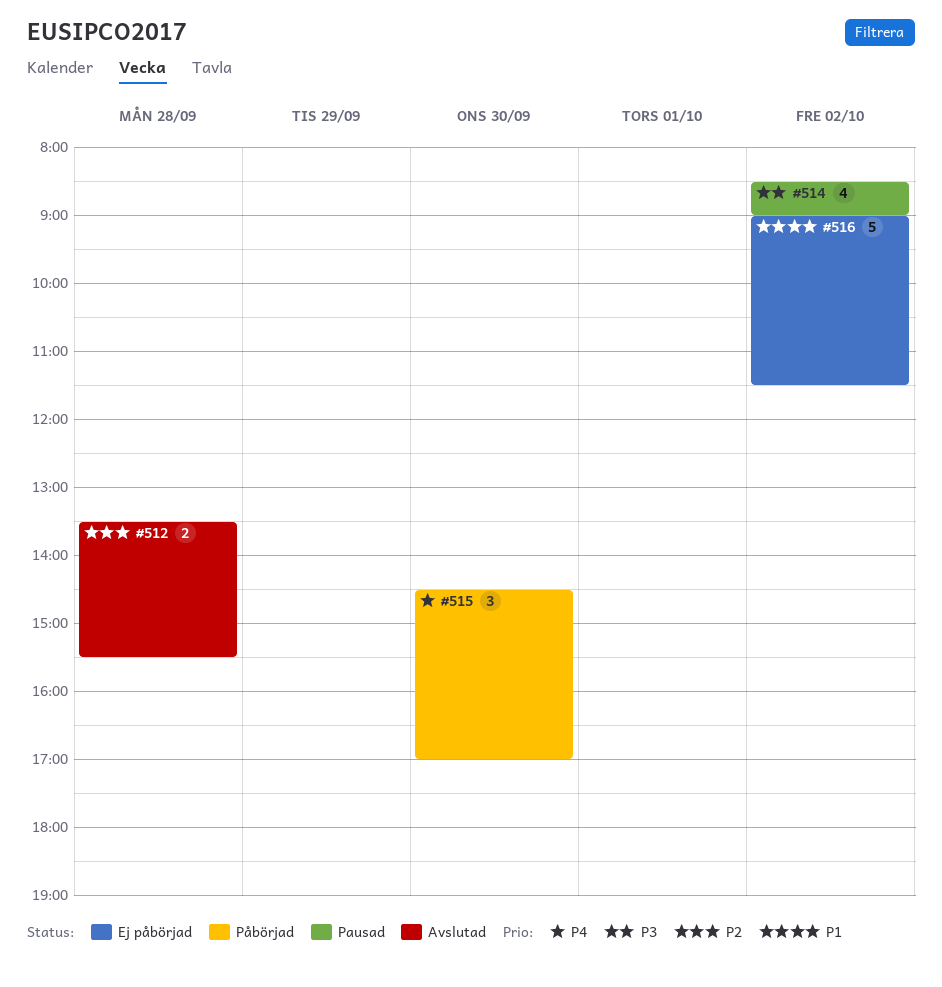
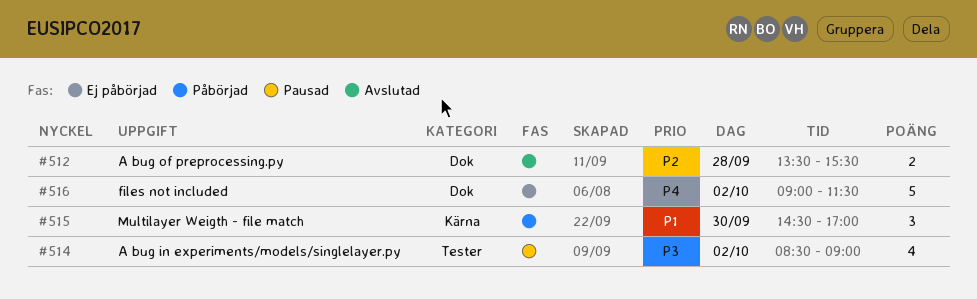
#515, priority: P4 -> P1
#516, priority: P1 -> P4

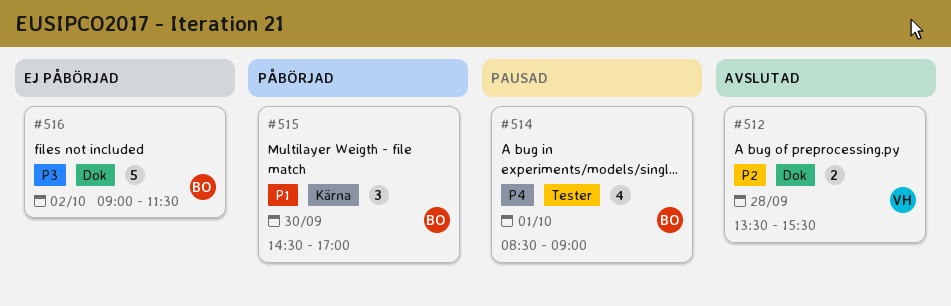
#514, priority: P3 -> P4
#514, day: Oct 2 -> Oct 1
#516, priority: P4 -> P3

